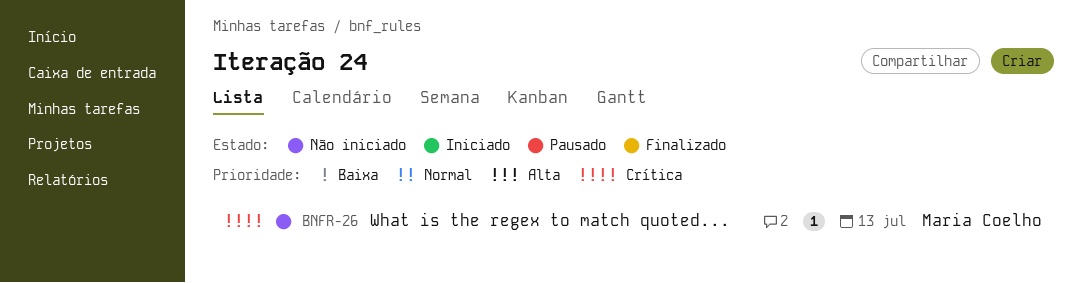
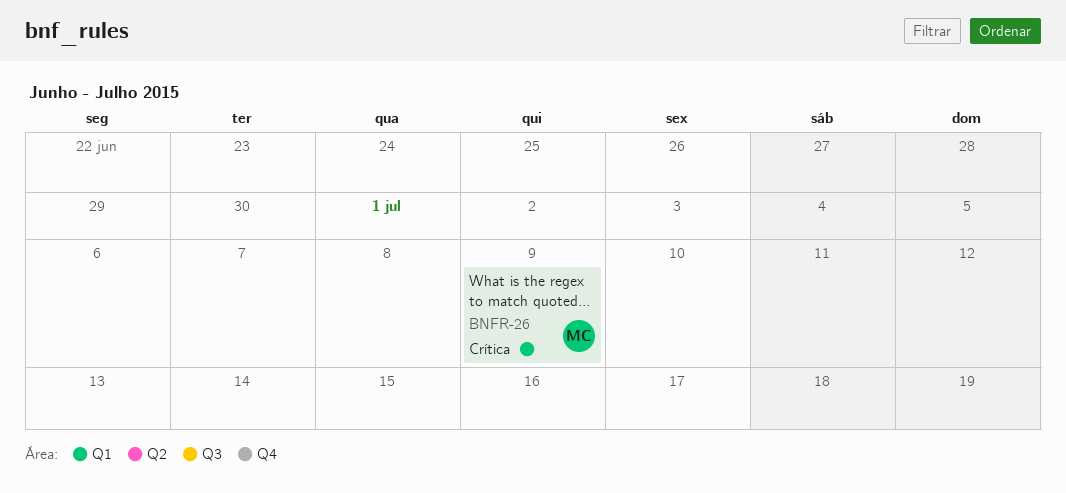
BNFR-26, due: Jul 13 -> Jul 9

